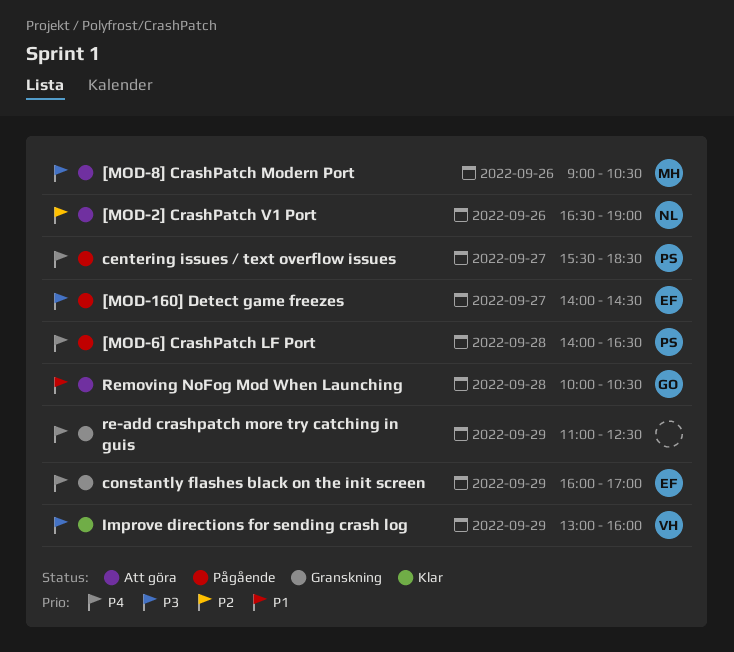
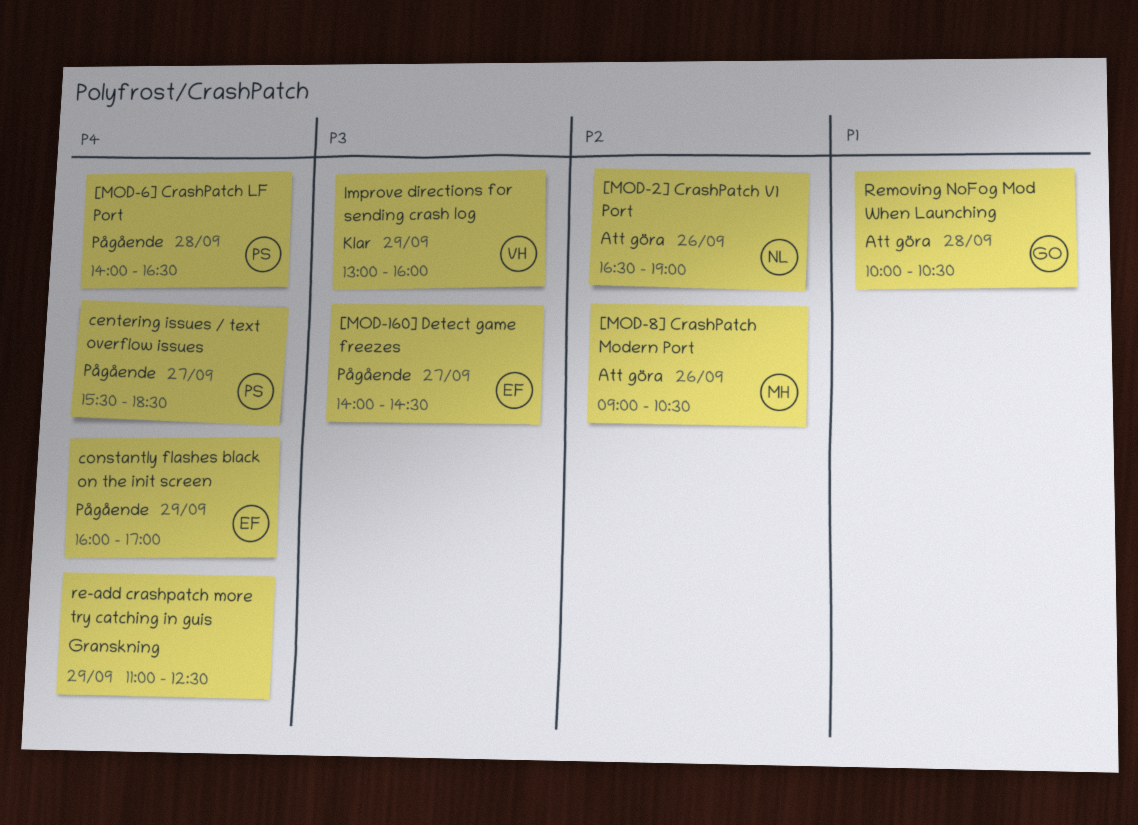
[MOD-8] CrashPatch Modern Port, priority: P3 -> P2
constantly flashes black on the init screen, status: Granskning -> Pågående

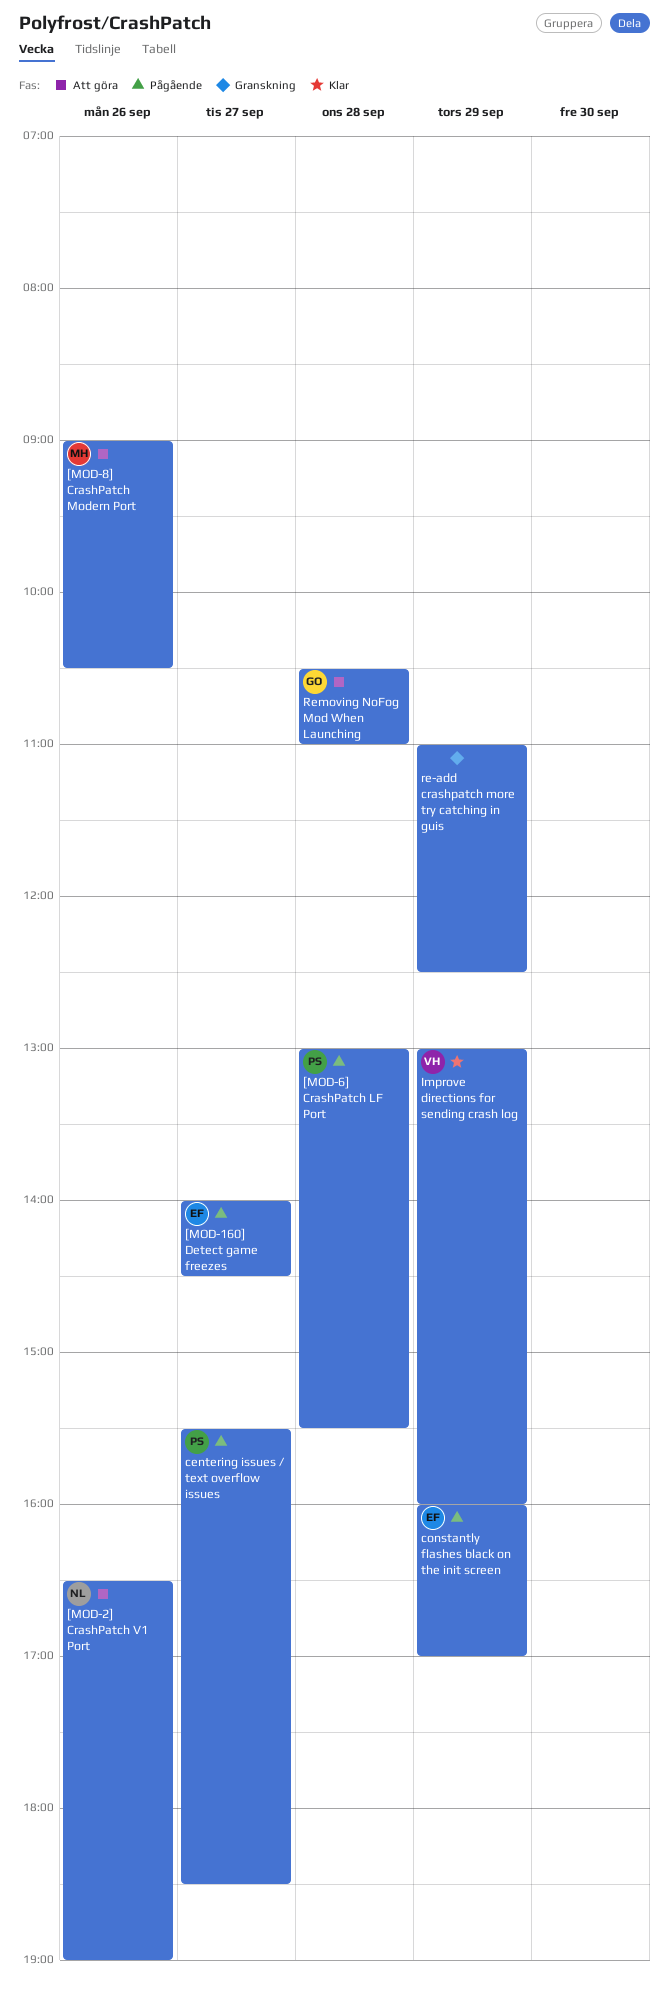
[MOD-6] CrashPatch LF Port, begins: 14:00 -> 13:00
[MOD-6] CrashPatch LF Port, ends: 16:30 -> 15:30
Removing NoFog Mod When Launching, begins: 10:00 -> 10:30
Removing NoFog Mod When Launching, ends: 10:30 -> 11:00

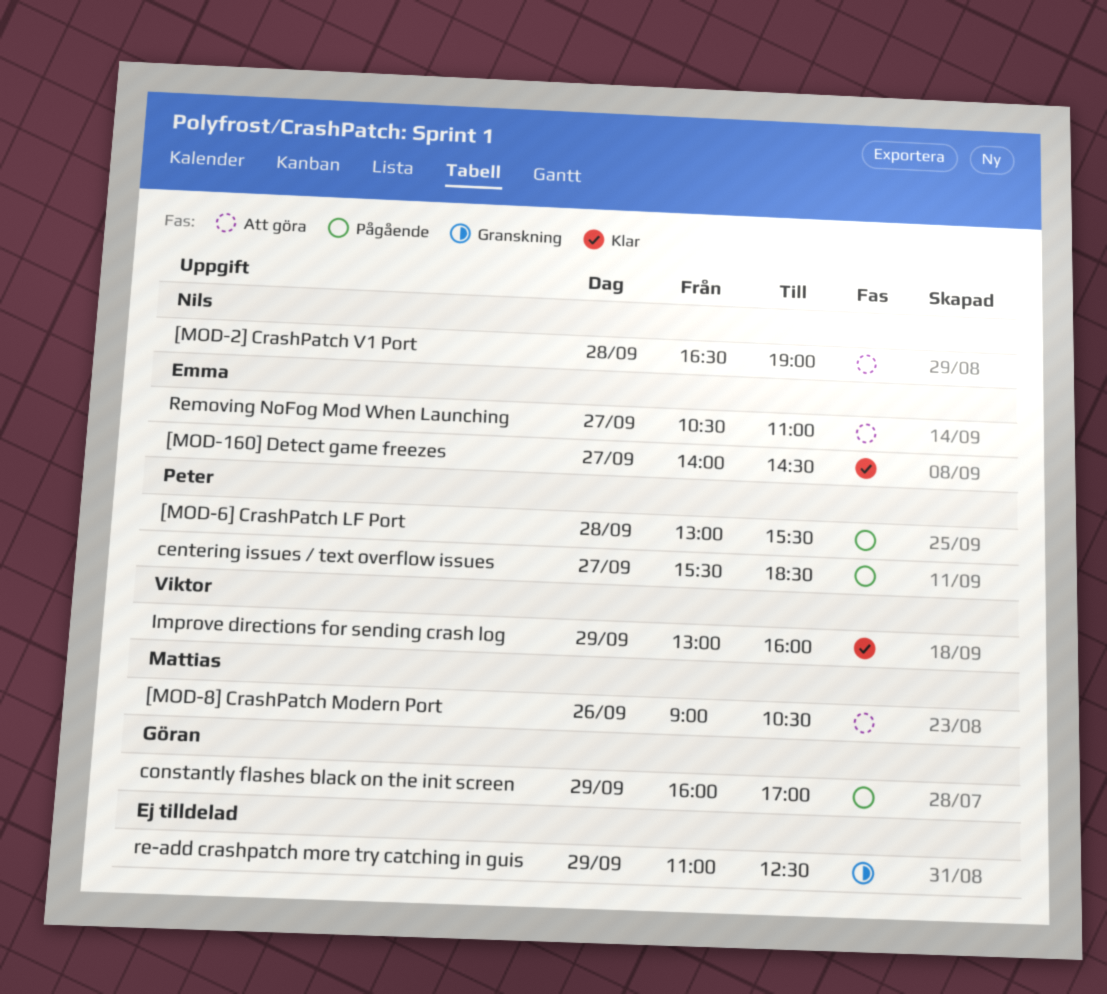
[MOD-160] Detect game freezes, status: Pågående -> Klar
[MOD-2] CrashPatch V1 Port, day: Sep 26 -> Sep 28
constantly flashes black on the init screen, owner: Emma -> Göran
Removing NoFog Mod When Launching, owner: Göran -> Emma
Removing NoFog Mod When Launching, day: Sep 28 -> Sep 27

